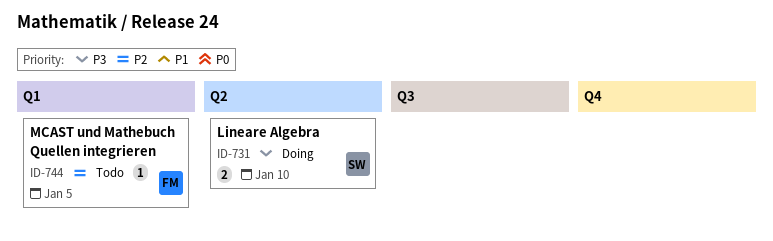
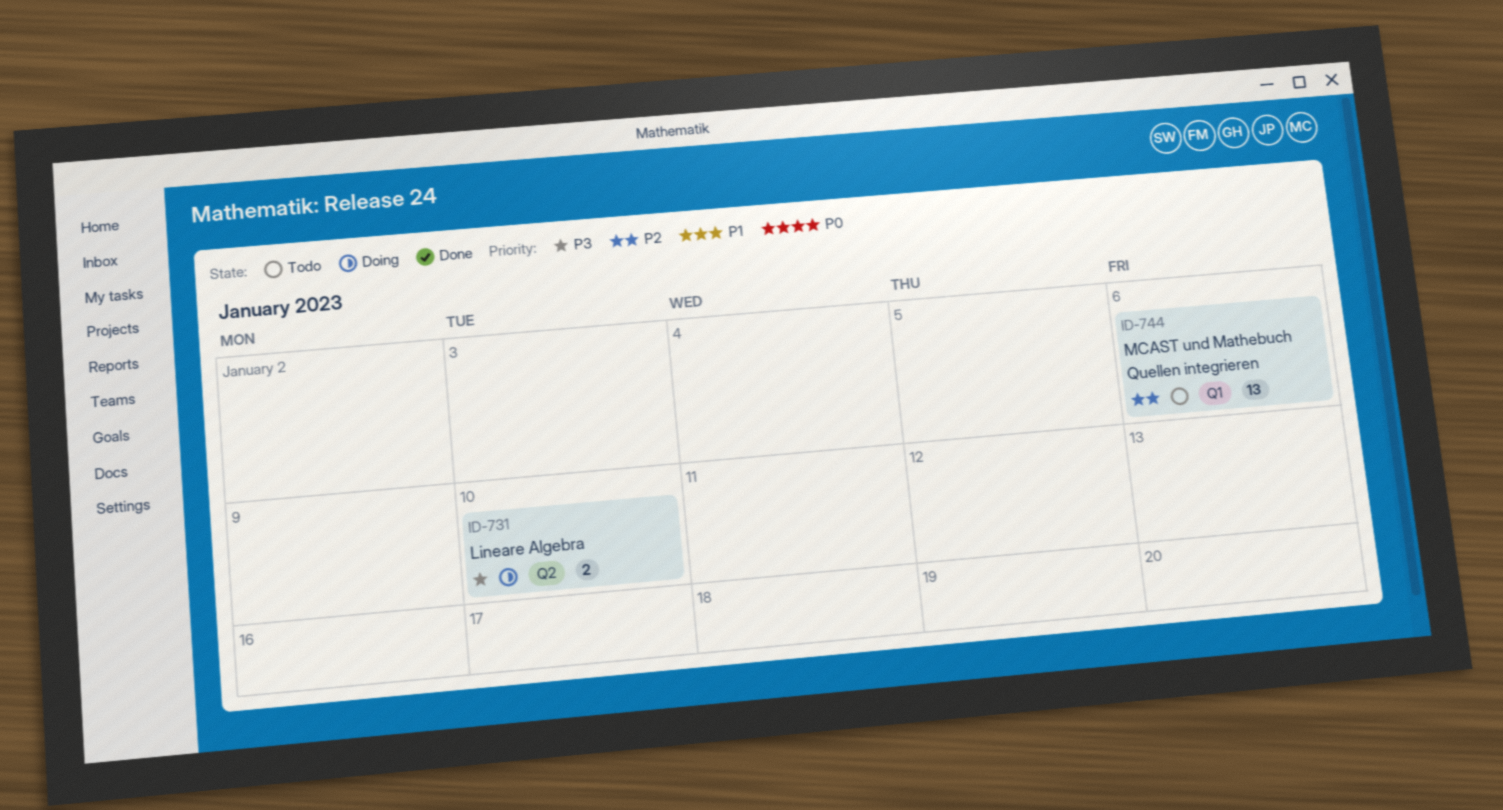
ID-744, estimate: 1 -> 13
ID-744, due: Jan 5 -> Jan 6

